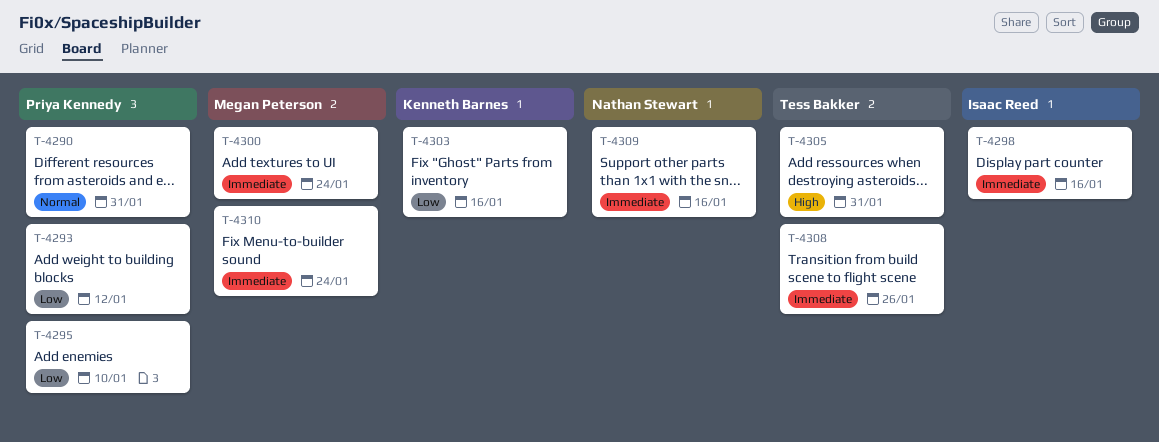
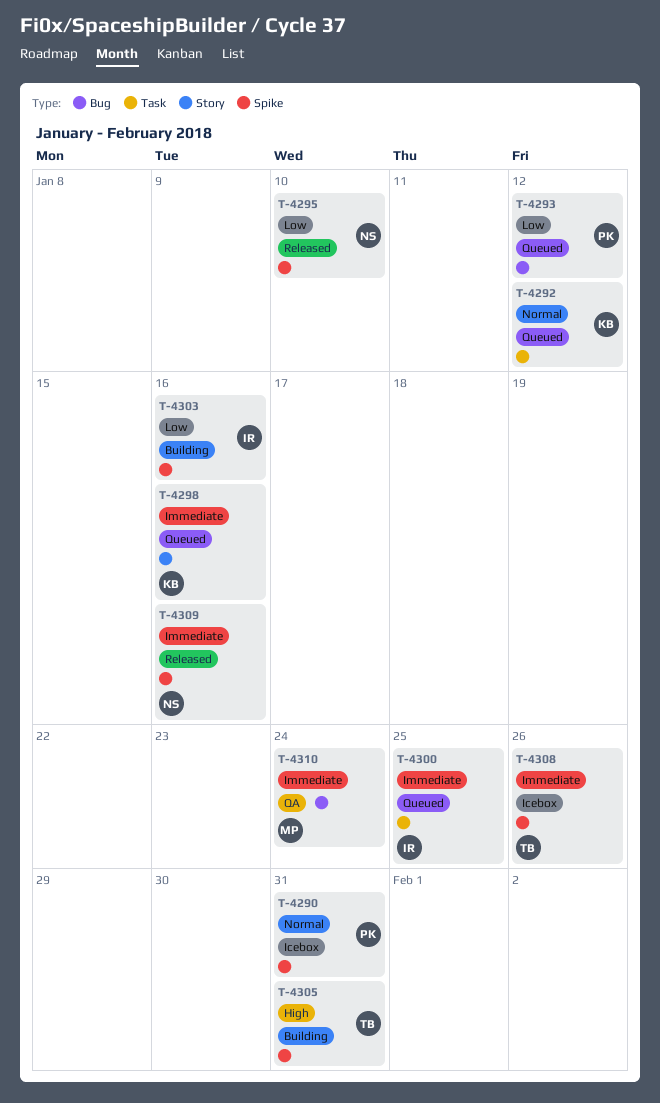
T-4292: none -> present
T-4295, owner: Priya Kennedy -> Nathan Stewart
T-4298, owner: Isaac Reed -> Kenneth Barnes
T-4300, owner: Megan Peterson -> Isaac Reed
T-4300, due: Jan 24 -> Jan 25
T-4303, owner: Kenneth Barnes -> Isaac Reed

